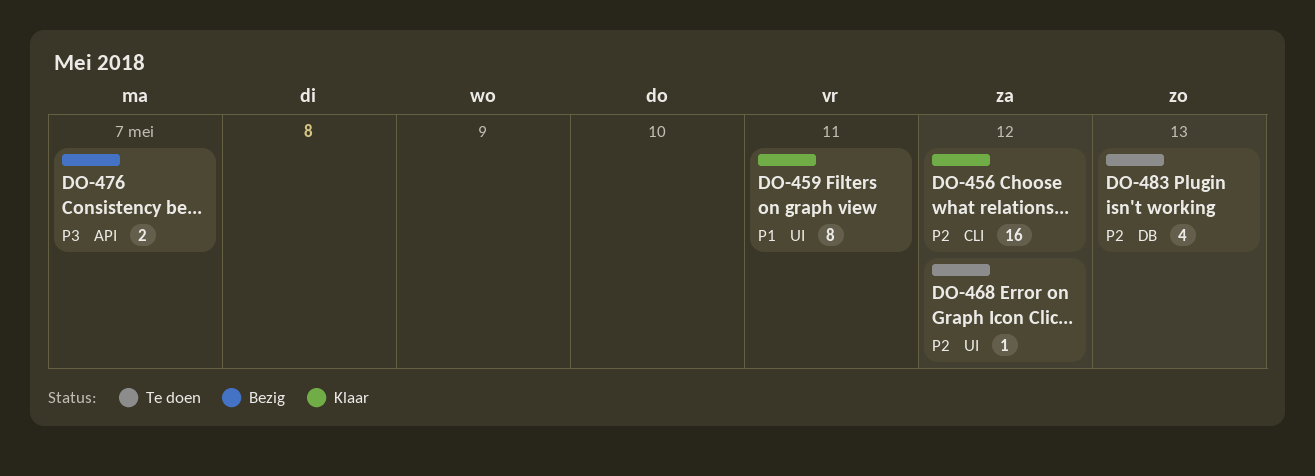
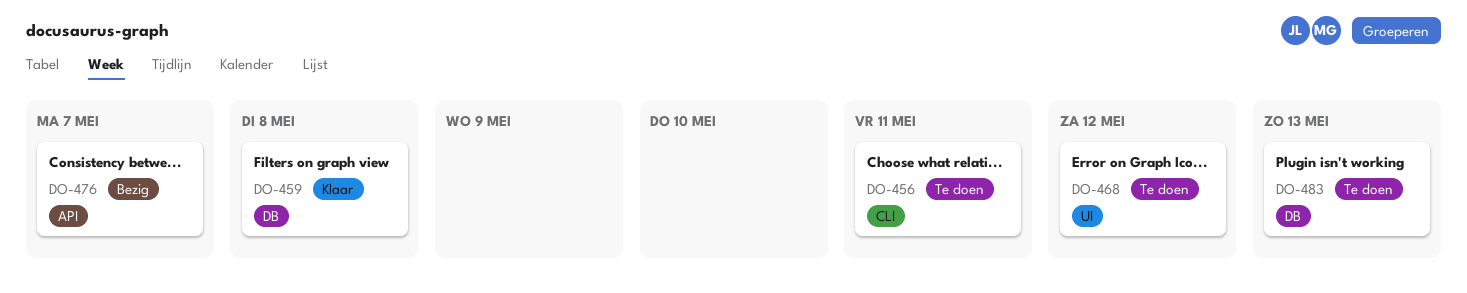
DO-456, status: Klaar -> Te doen
DO-456, due: May 12 -> May 11
DO-459, label: UI -> DB
DO-459, due: May 11 -> May 8

